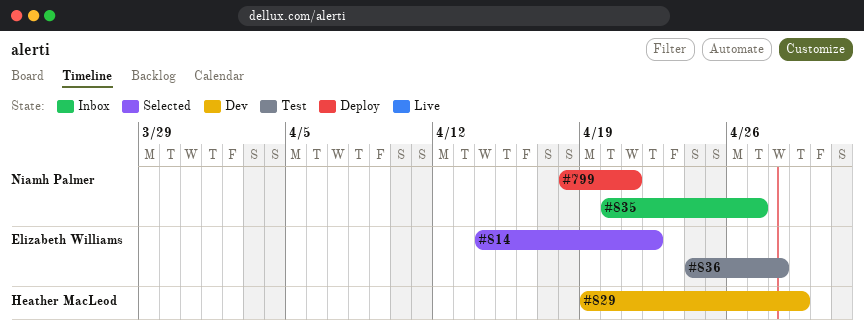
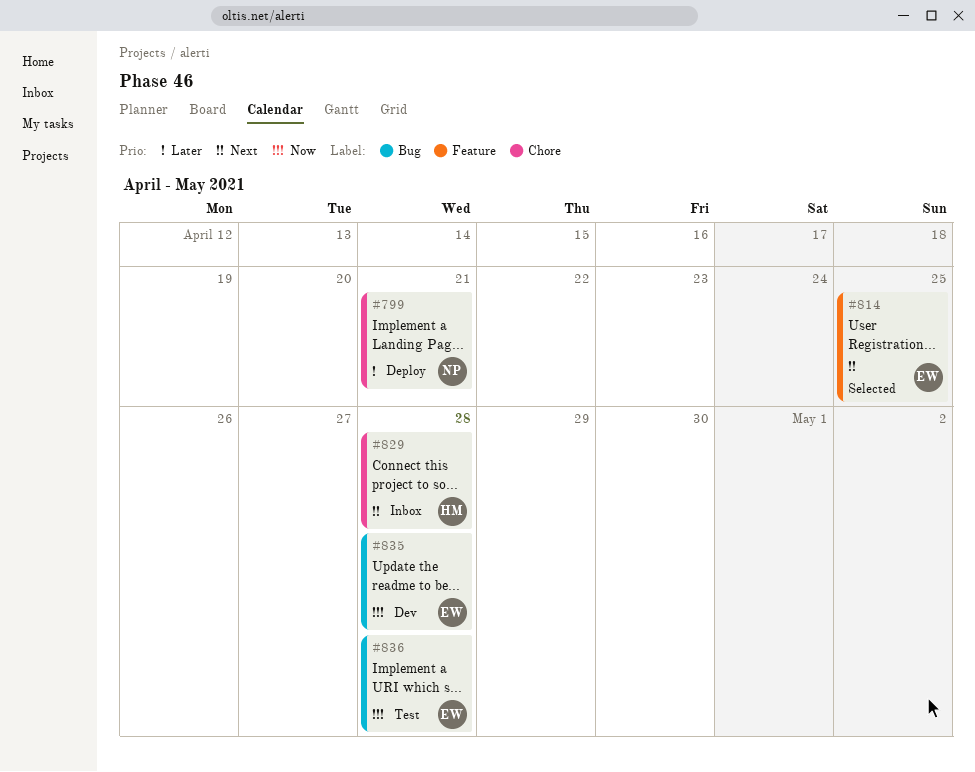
#814, due: Apr 22 -> Apr 25
#829, status: Dev -> Inbox
#829, due: Apr 29 -> Apr 28
#835, status: Inbox -> Dev
#835, owner: Niamh Palmer -> Elizabeth Williams
#835, due: Apr 27 -> Apr 28

